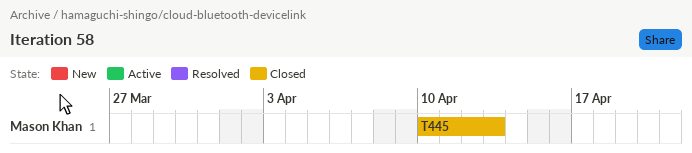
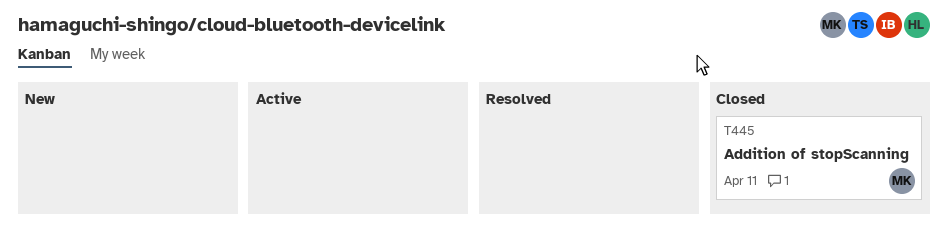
T445, due: Apr 13 -> Apr 11

